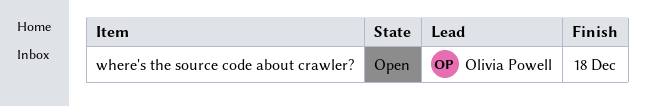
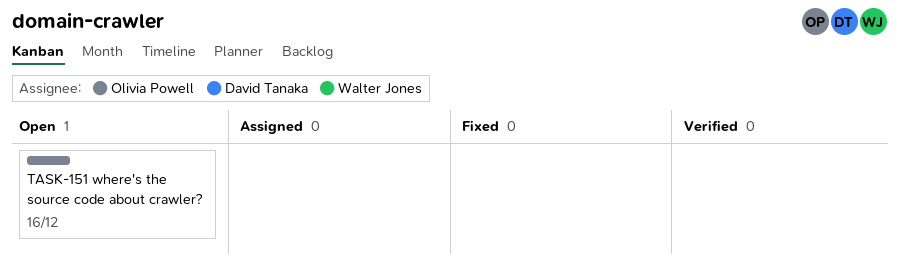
where's the source code about crawler?, due: Dec 18 -> Dec 16

